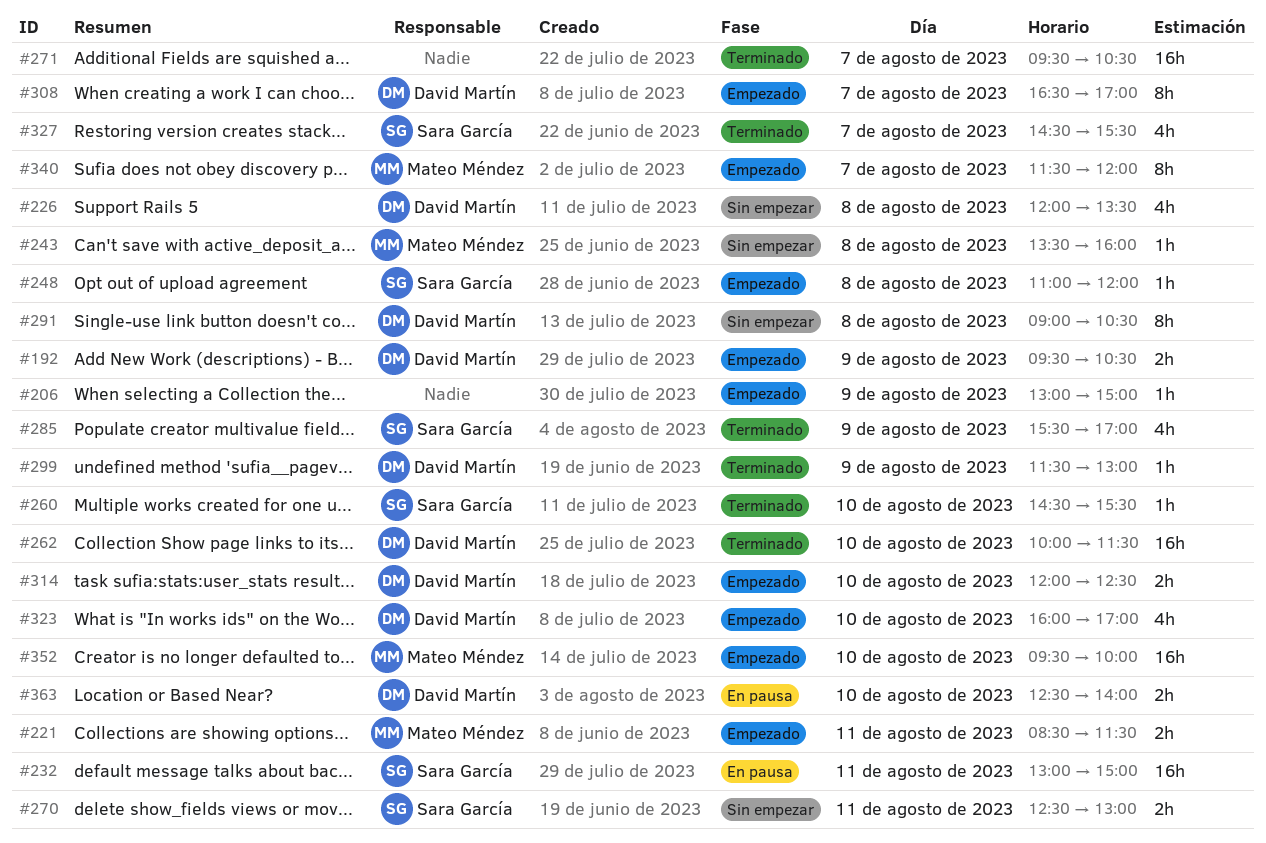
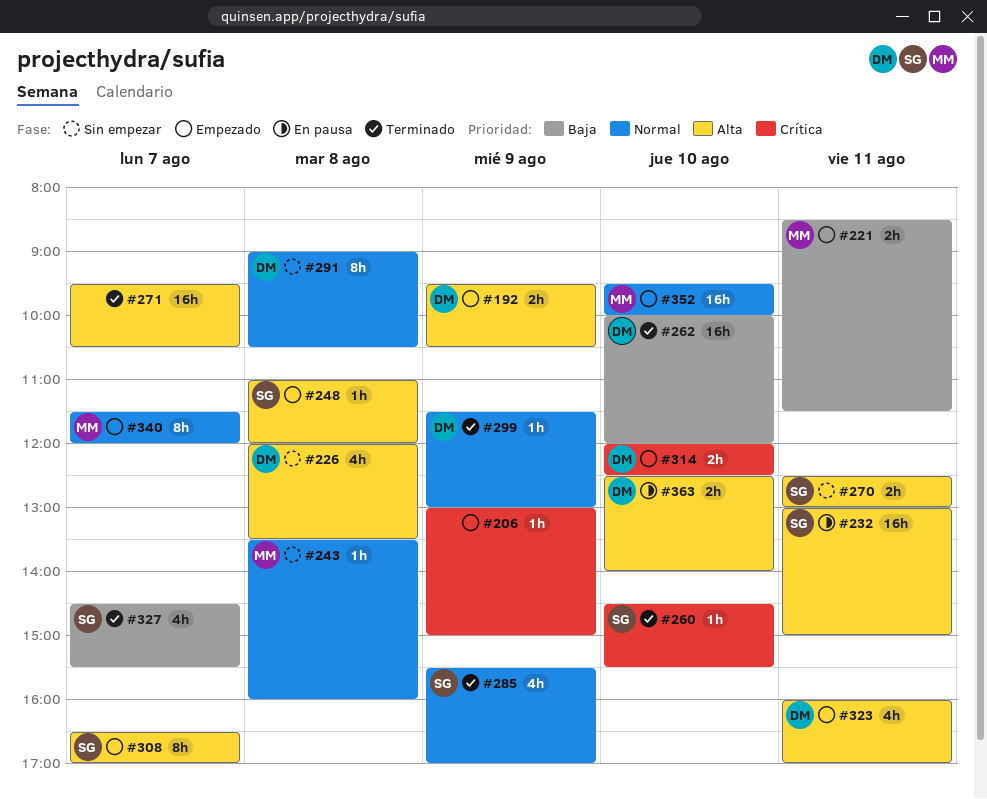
#262, ends: 11:30 -> 12:00
#308, owner: David Martín -> Sara García
#323, day: Aug 10 -> Aug 11

